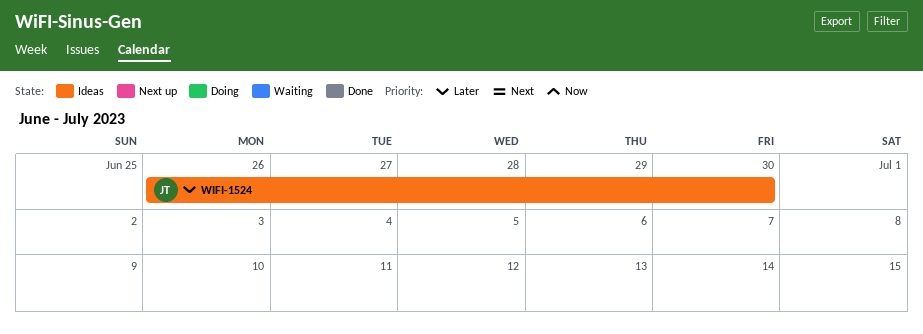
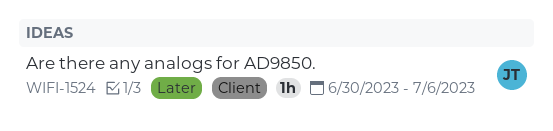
WIFI-1524, start: Jun 26 -> Jun 30
WIFI-1524, due: Jun 30 -> Jul 6

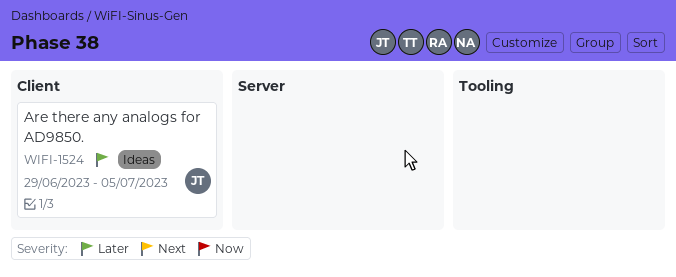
WIFI-1524, start: Jun 30 -> Jun 29
WIFI-1524, due: Jul 6 -> Jul 5

